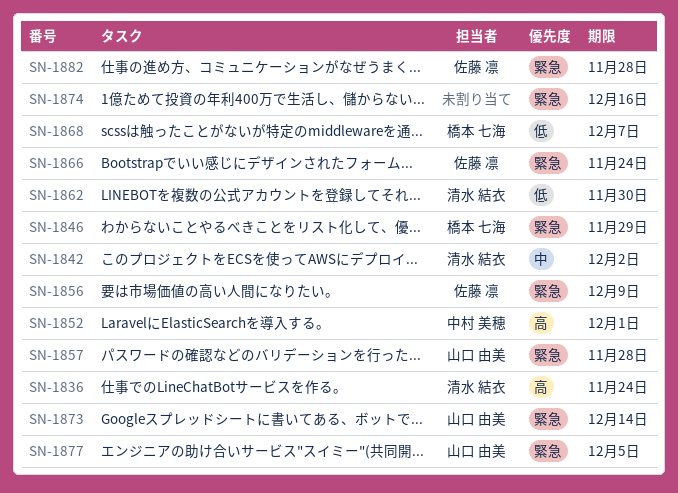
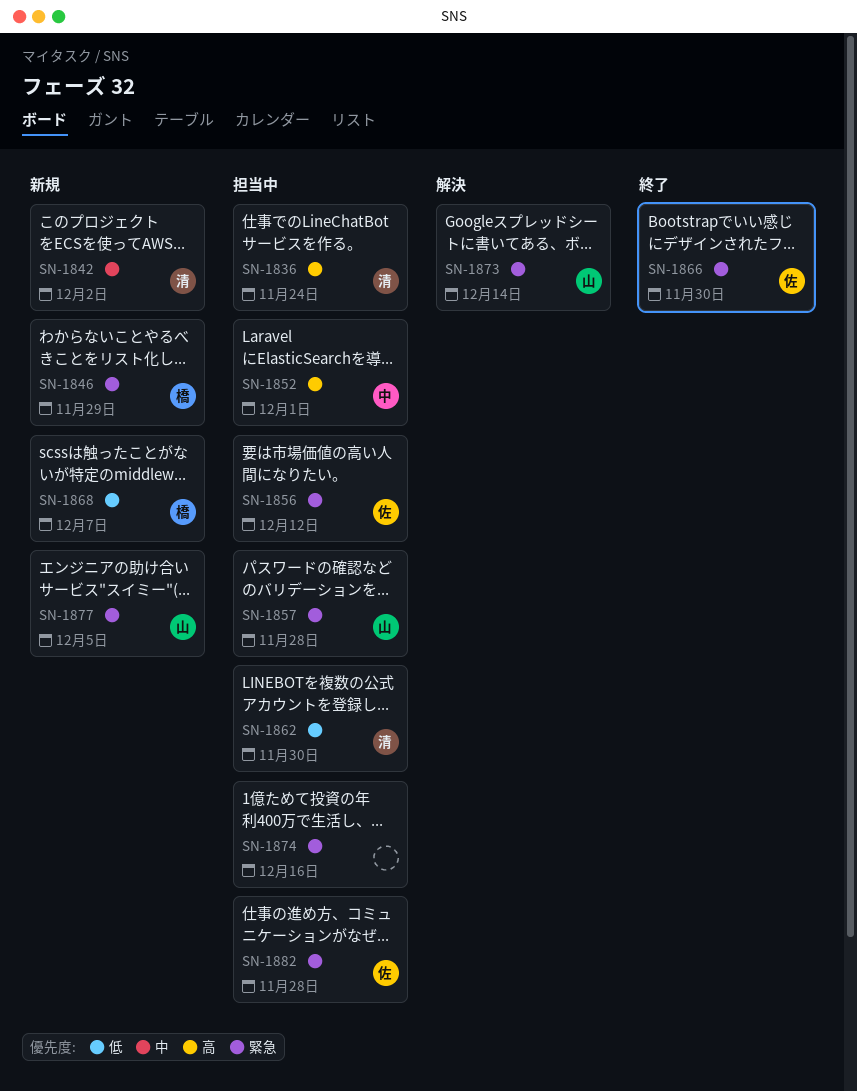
SN-1856, due: Dec 9 -> Dec 12
SN-1866, due: Nov 24 -> Nov 30

